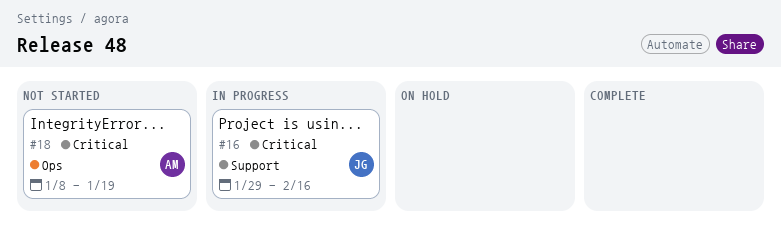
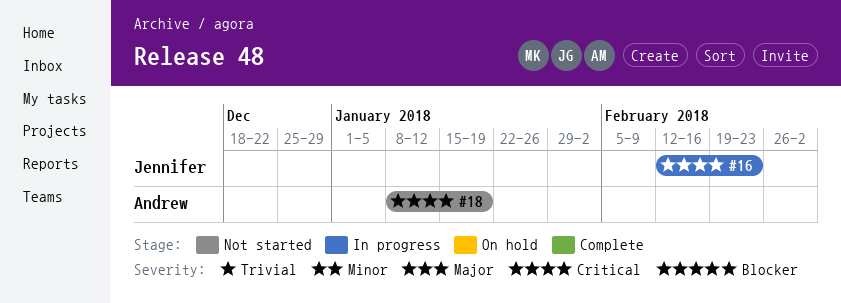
#16, start: Jan 29 -> Feb 12
#16, due: Feb 16 -> Feb 23

